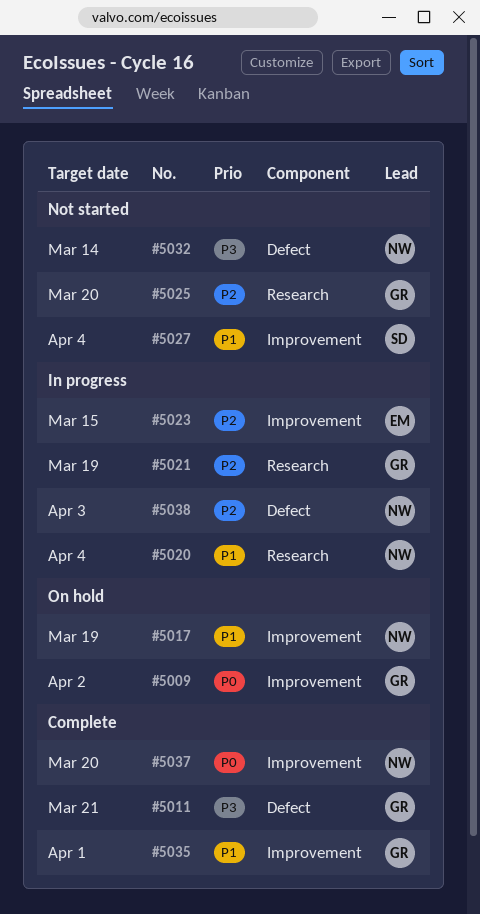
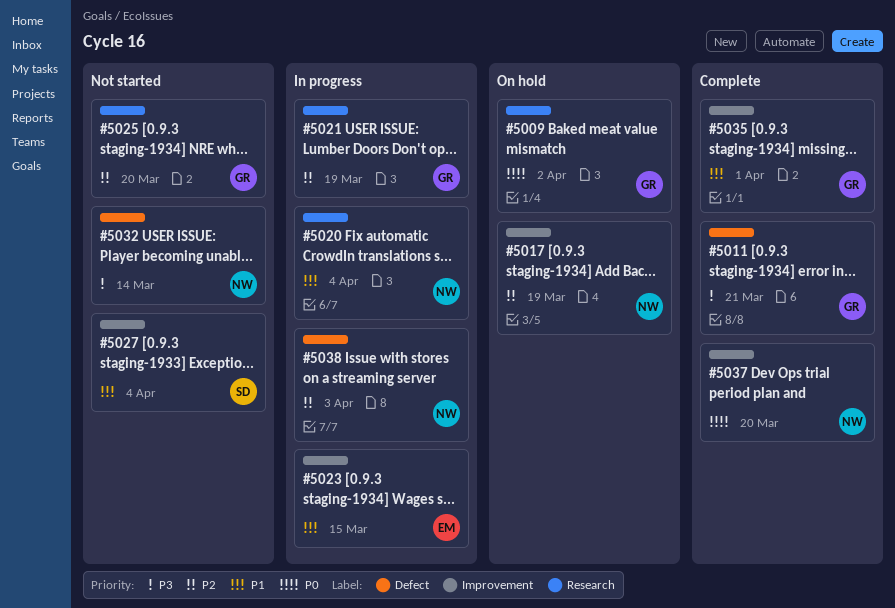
#5009, label: Improvement -> Research
#5017, priority: P1 -> P2
#5023, priority: P2 -> P1

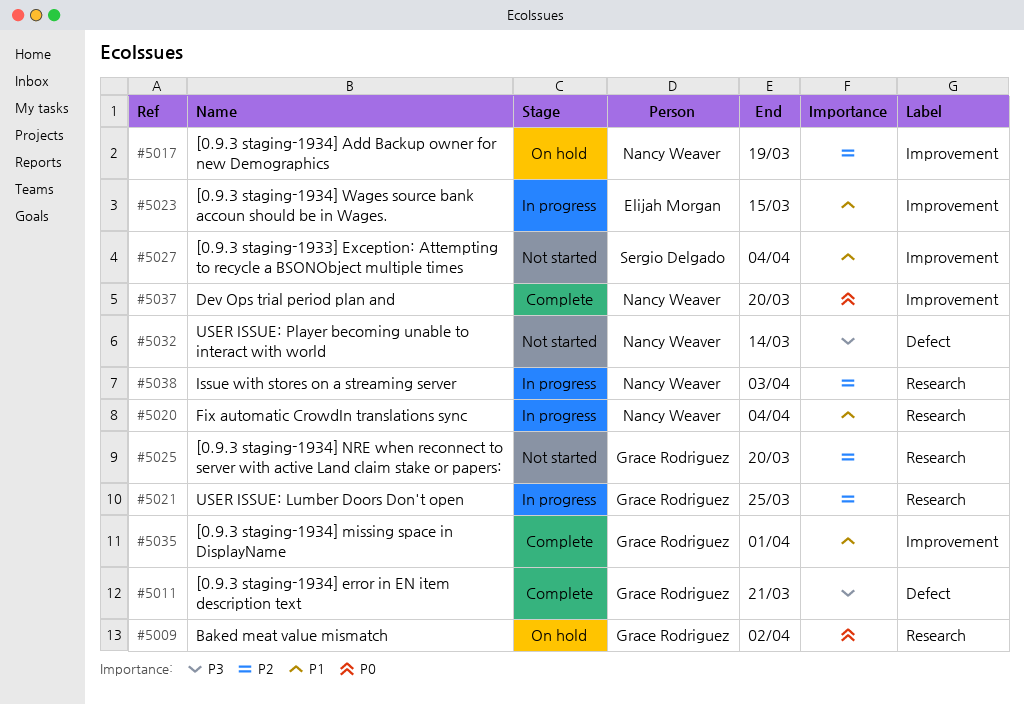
#5021, due: Mar 19 -> Mar 25
#5038, label: Defect -> Research

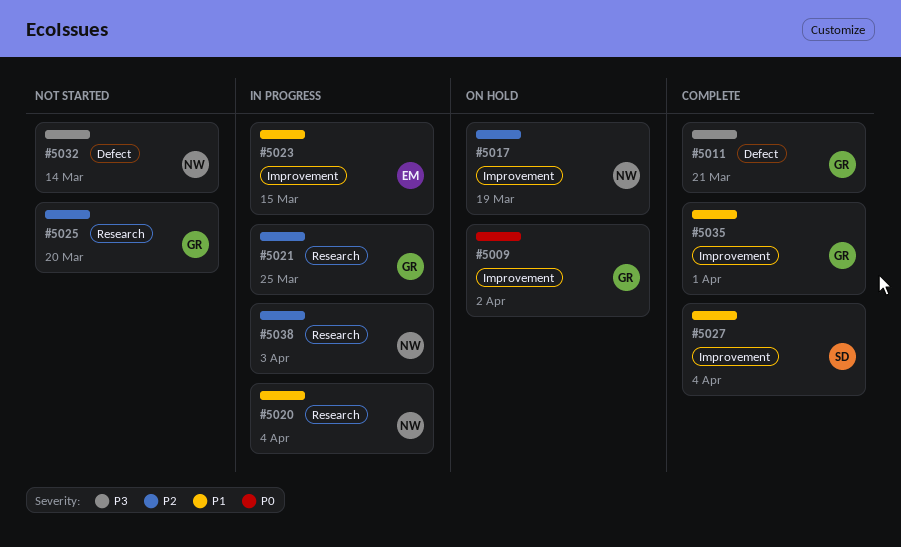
#5009, label: Research -> Improvement
#5027, status: Not started -> Complete
#5037: present -> none

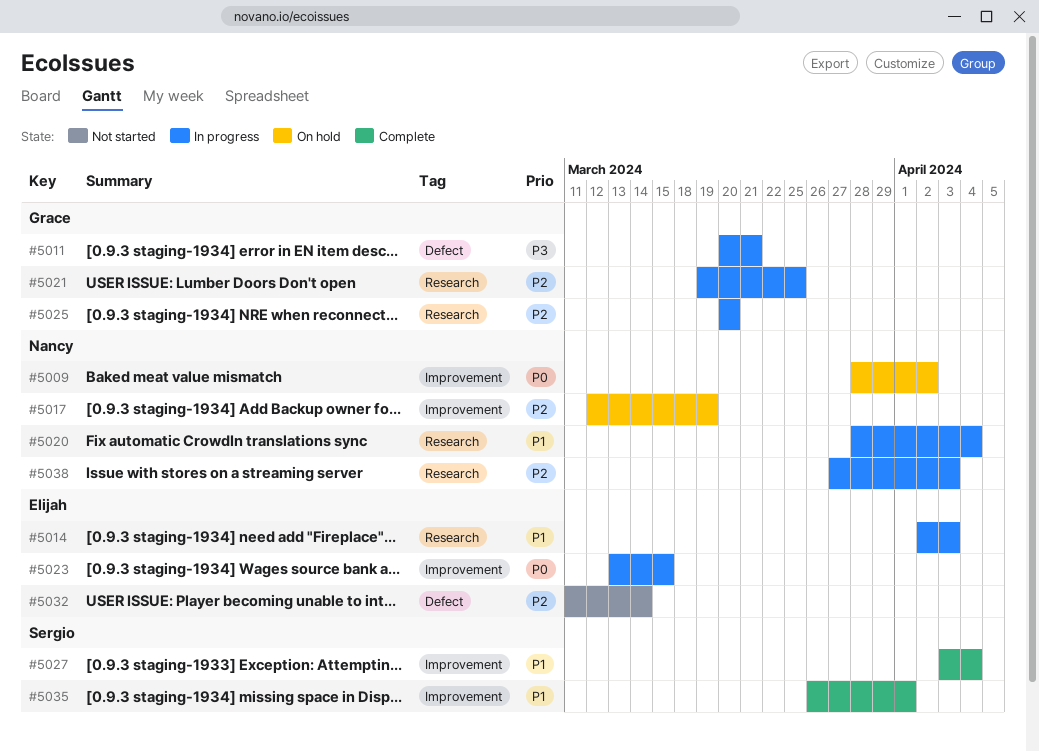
#5009, owner: Grace -> Nancy
#5011, status: Complete -> In progress
#5014: none -> present
#5023, priority: P1 -> P0
#5025, status: Not started -> In progress
#5032, owner: Nancy -> Elijah
#5032, priority: P3 -> P2
#5035, owner: Grace -> Sergio

